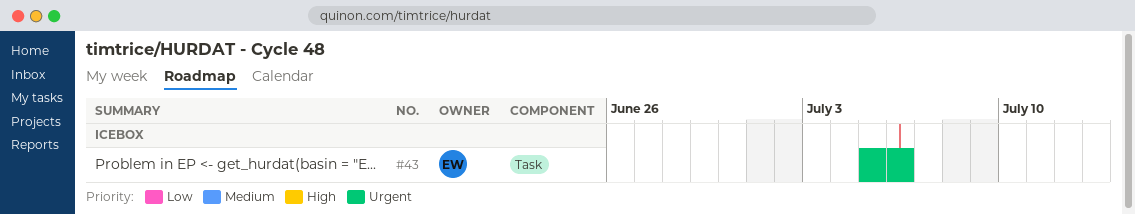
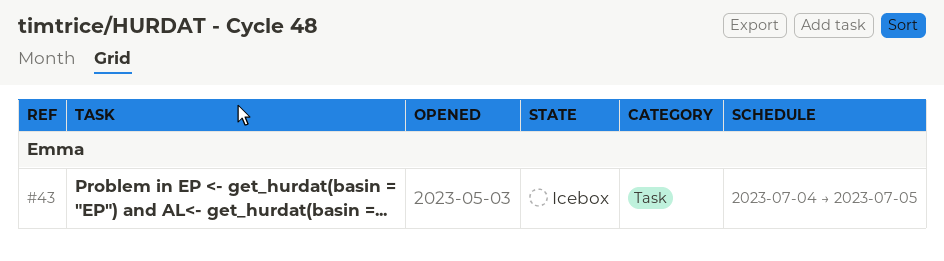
#43, start: Jul 5 -> Jul 4
#43, due: Jul 6 -> Jul 5

